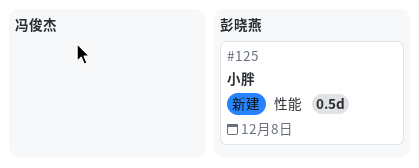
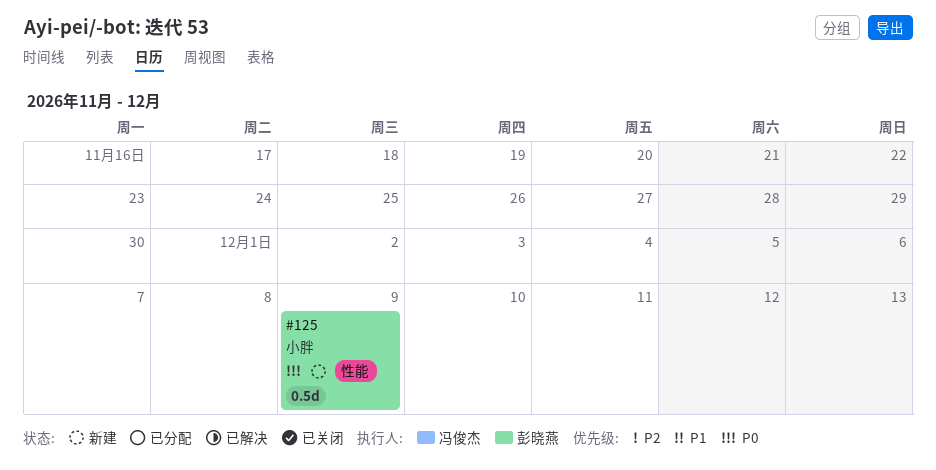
#125, due: Dec 8 -> Dec 9

